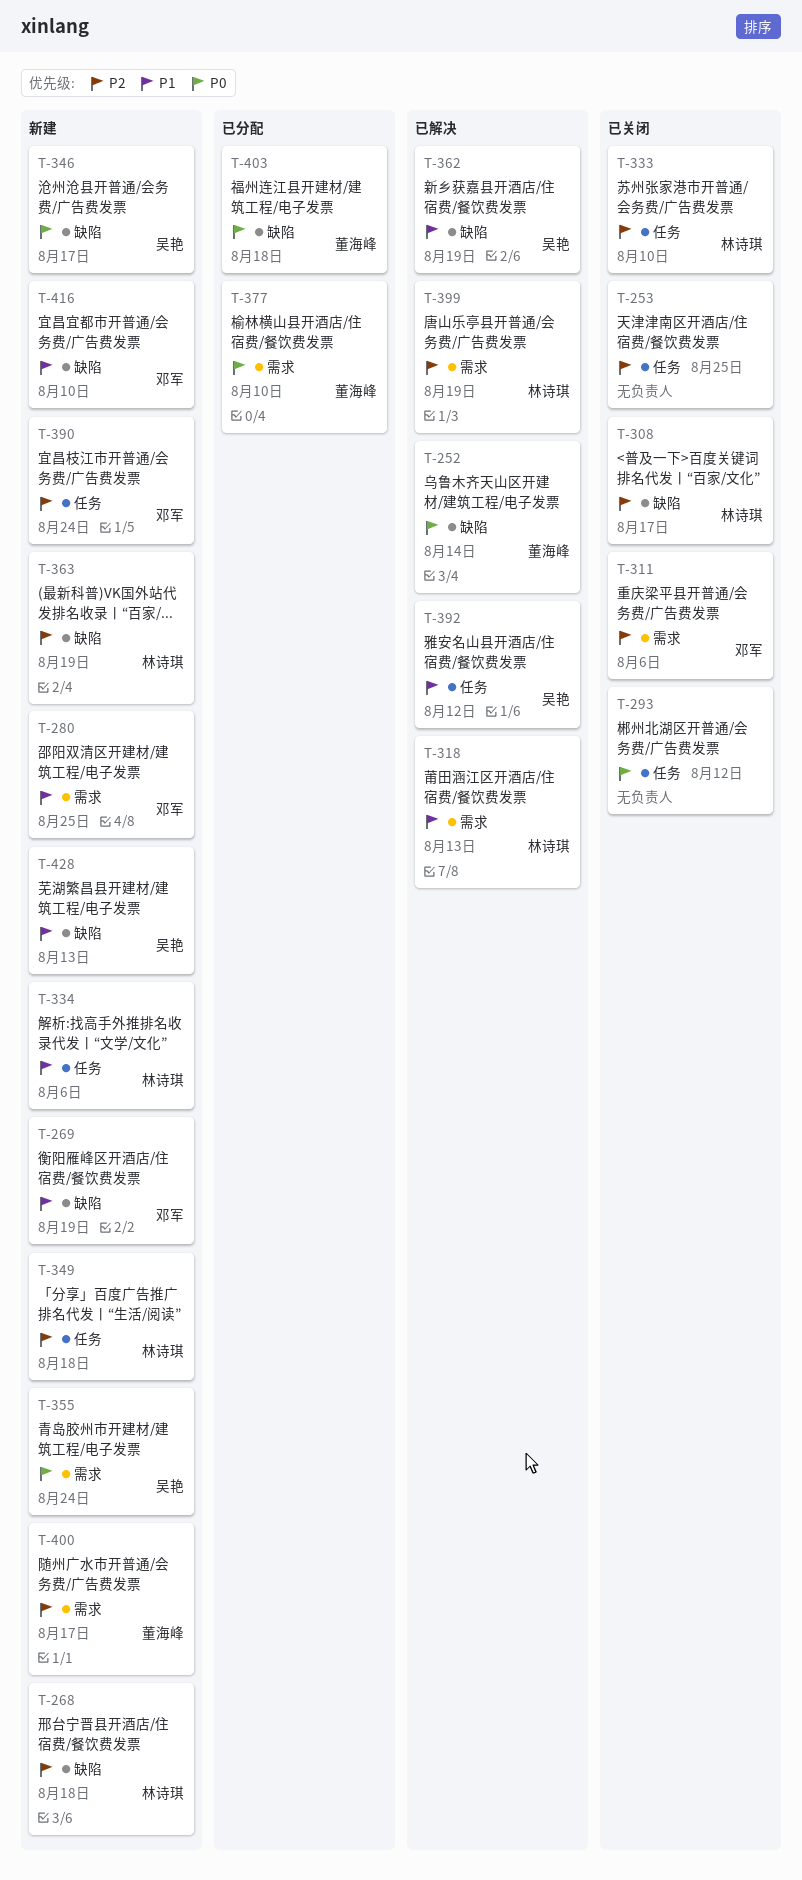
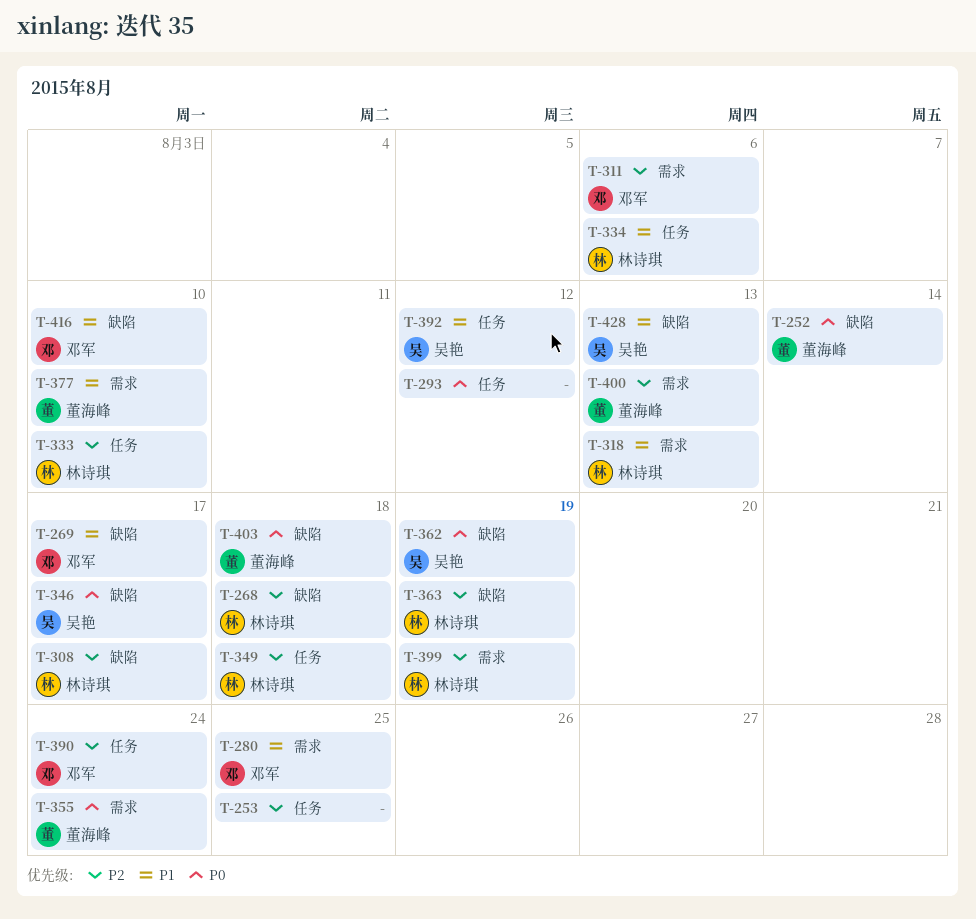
T-269, due: Aug 19 -> Aug 17
T-355, owner: 吴艳 -> 董海峰
T-362, priority: P1 -> P0
T-377, priority: P0 -> P1
T-400, due: Aug 17 -> Aug 13

